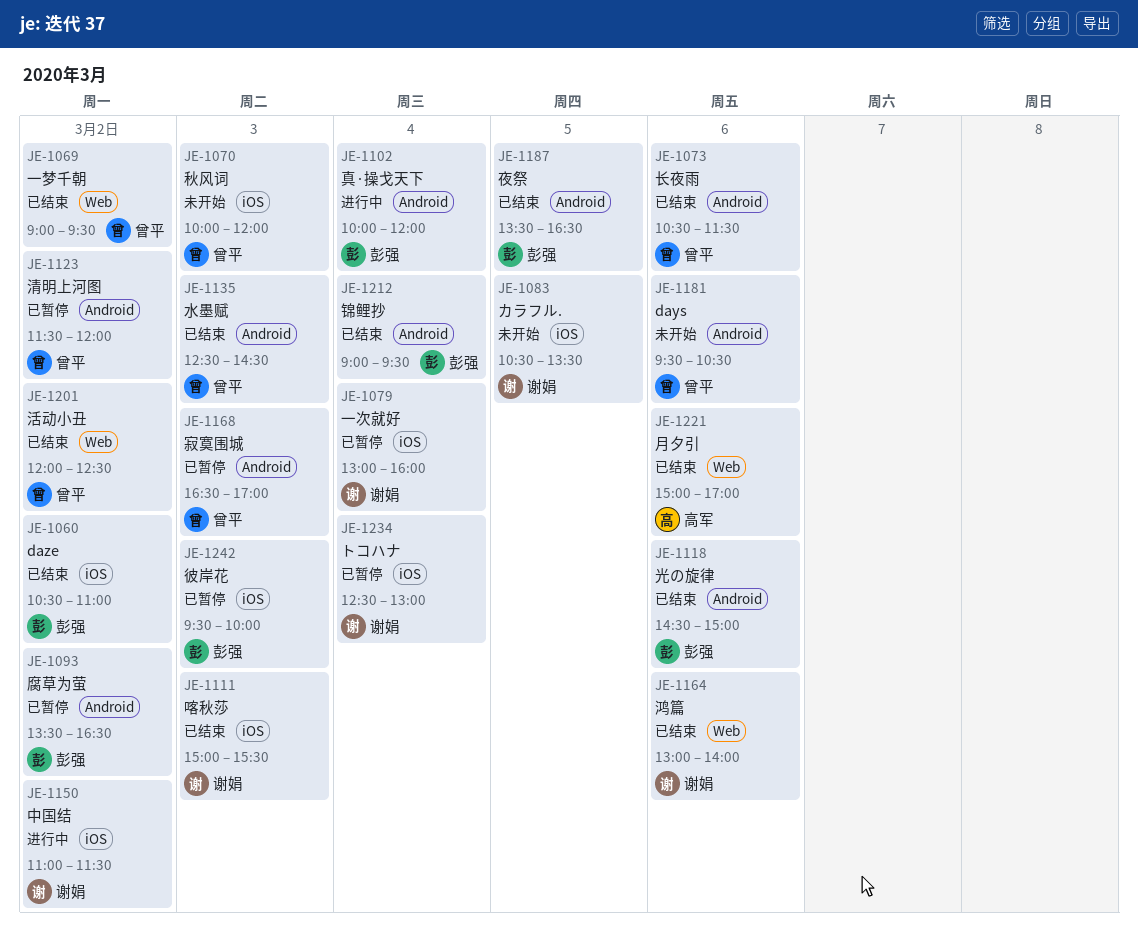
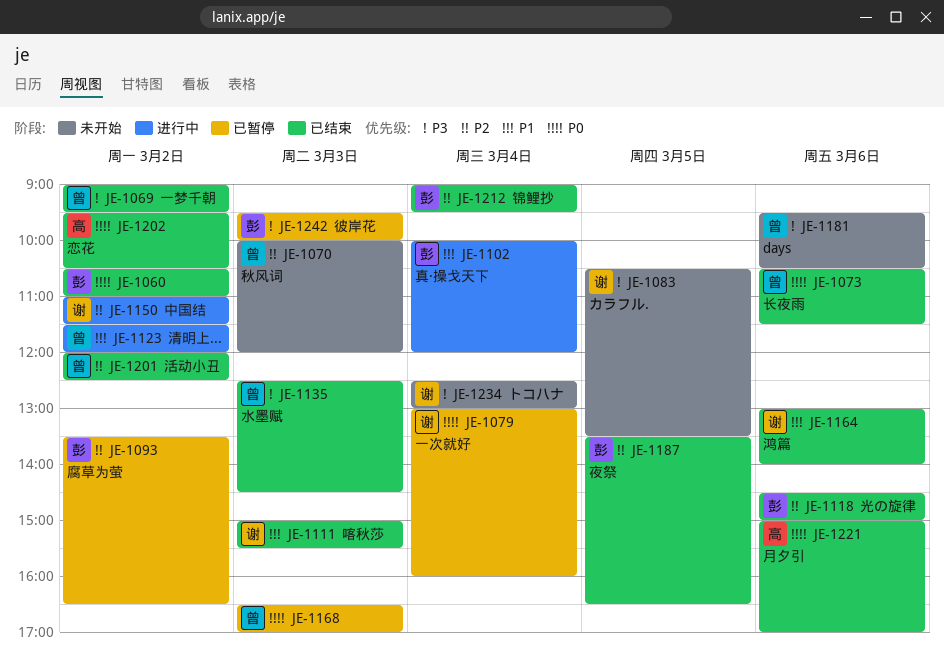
JE-1123, status: 已暂停 -> 进行中
JE-1202: none -> present
JE-1234, status: 已暂停 -> 未开始

